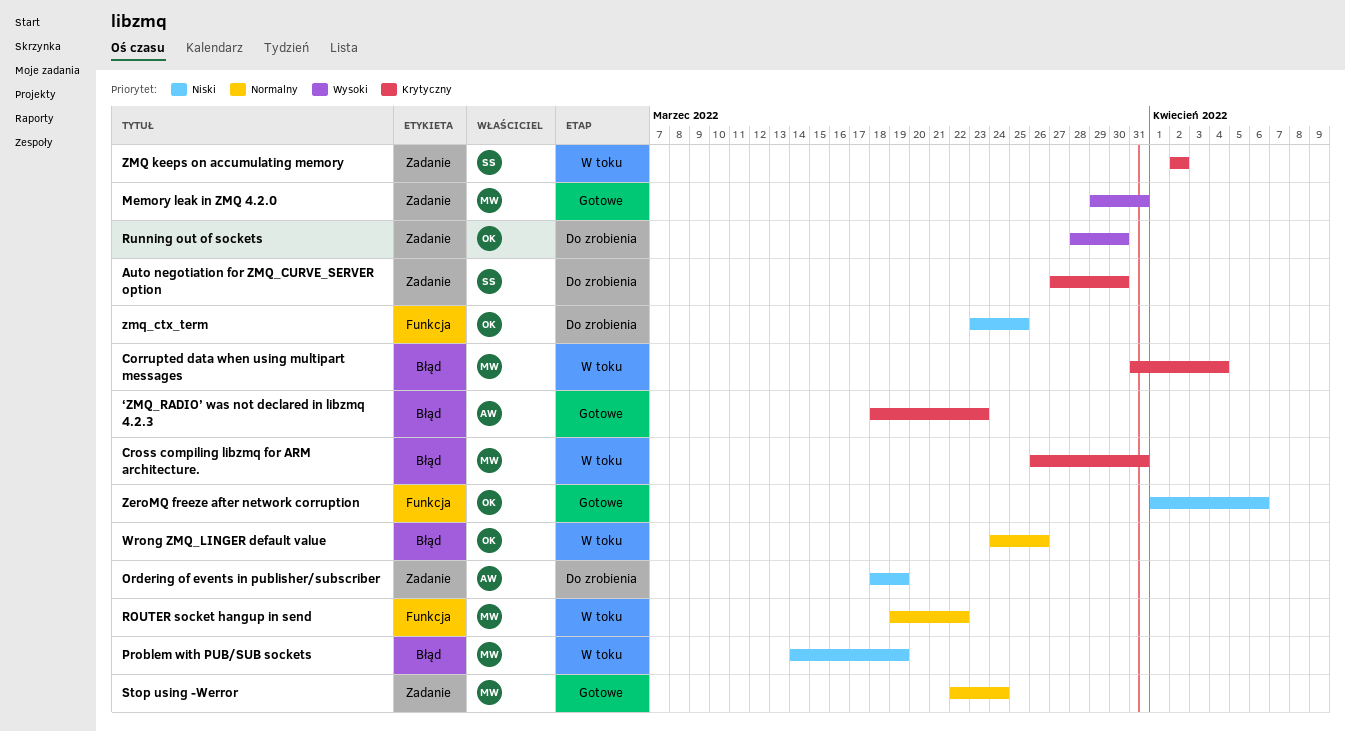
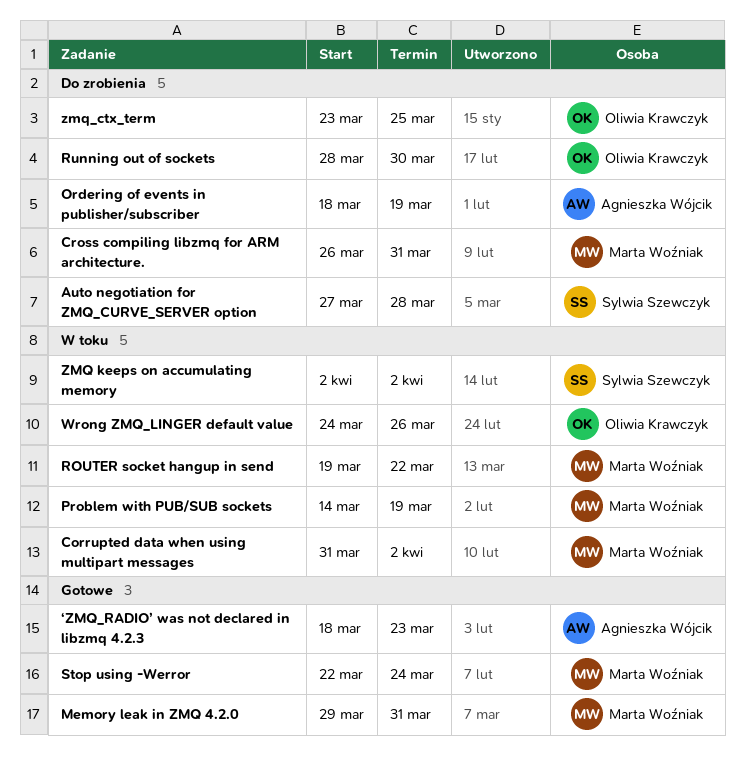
Auto negotiation for ZMQ_CURVE_SERVER option, due: Mar 30 -> Mar 28
Corrupted data when using multipart messages, due: Apr 4 -> Apr 2
Cross compiling libzmq for ARM architecture., status: W toku -> Do zrobienia
ZeroMQ freeze after network corruption: present -> none

